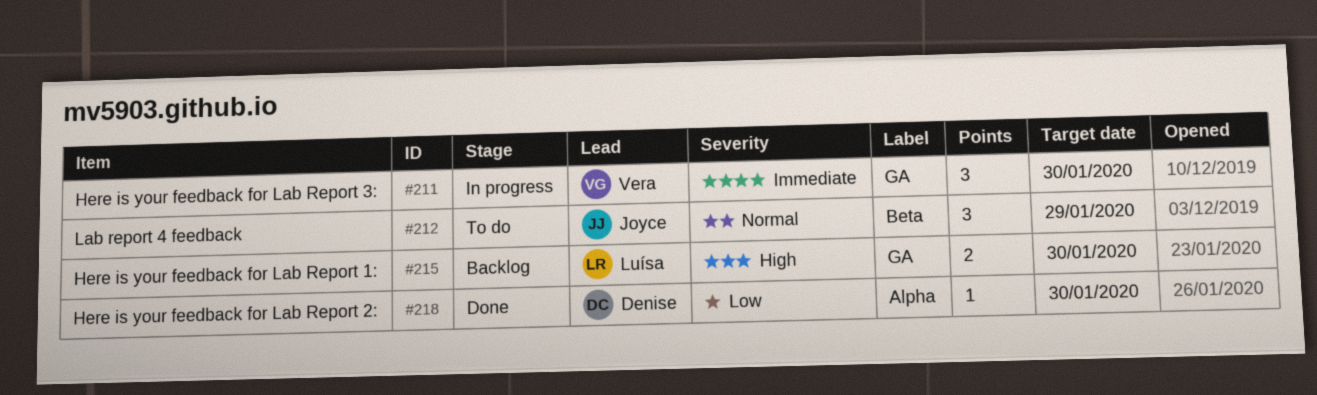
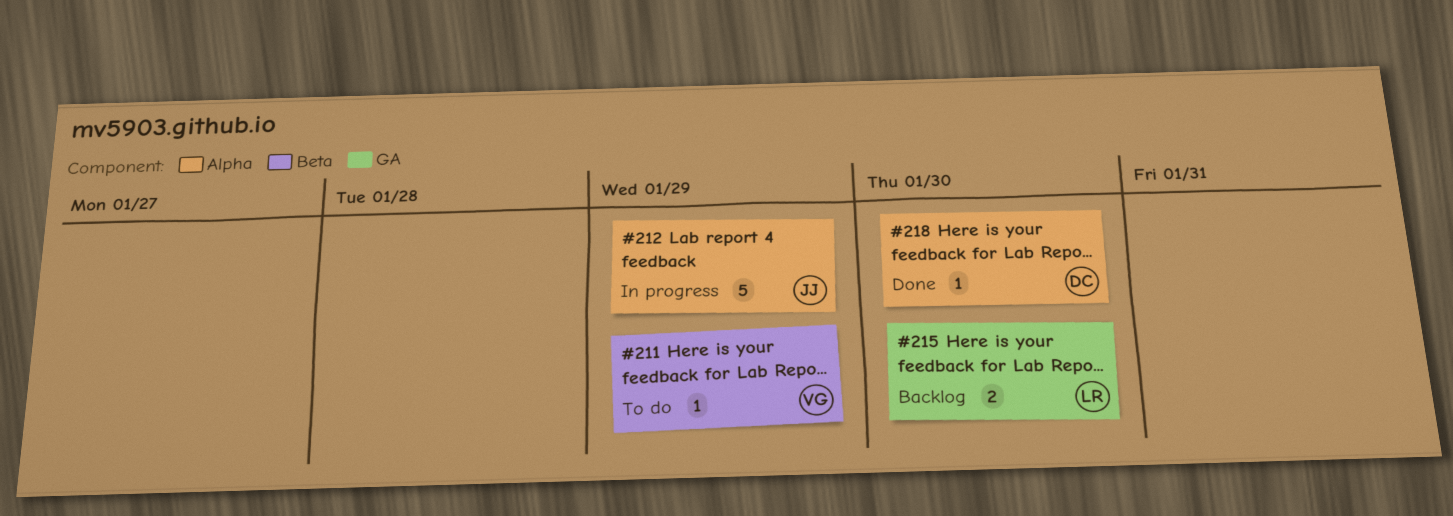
#211, status: In progress -> To do
#211, label: GA -> Beta
#211, estimate: 3 -> 1
#211, due: Jan 30 -> Jan 29
#212, status: To do -> In progress
#212, label: Beta -> Alpha
#212, estimate: 3 -> 5

